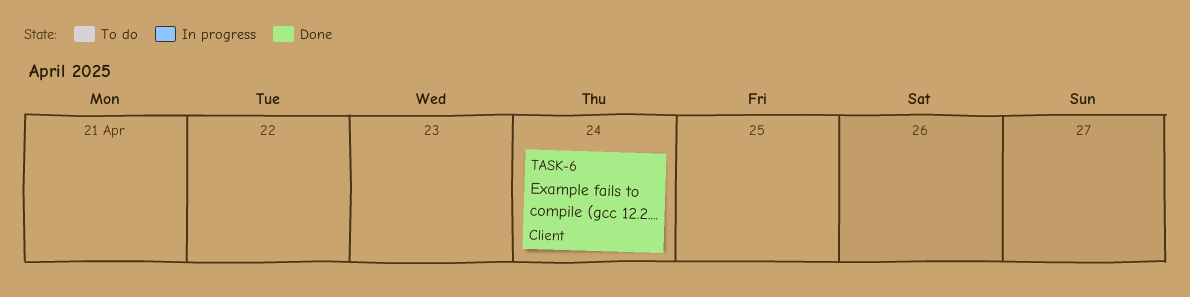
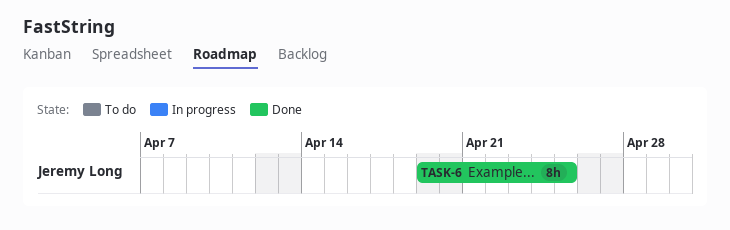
TASK-6, due: Apr 24 -> Apr 25

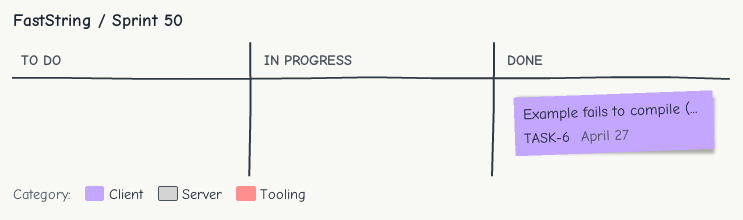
TASK-6, due: Apr 25 -> Apr 27

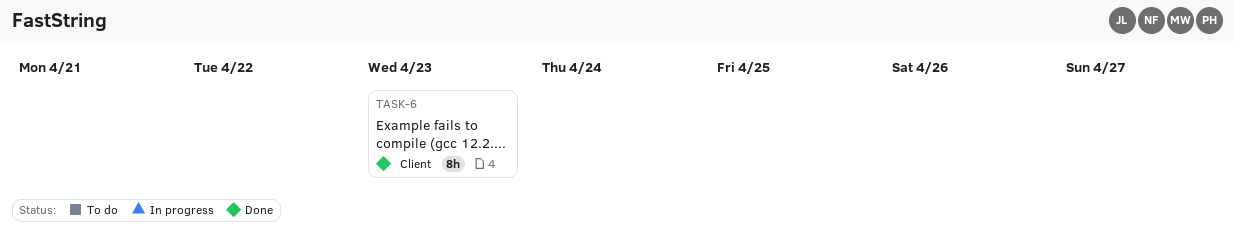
TASK-6, due: Apr 27 -> Apr 23

